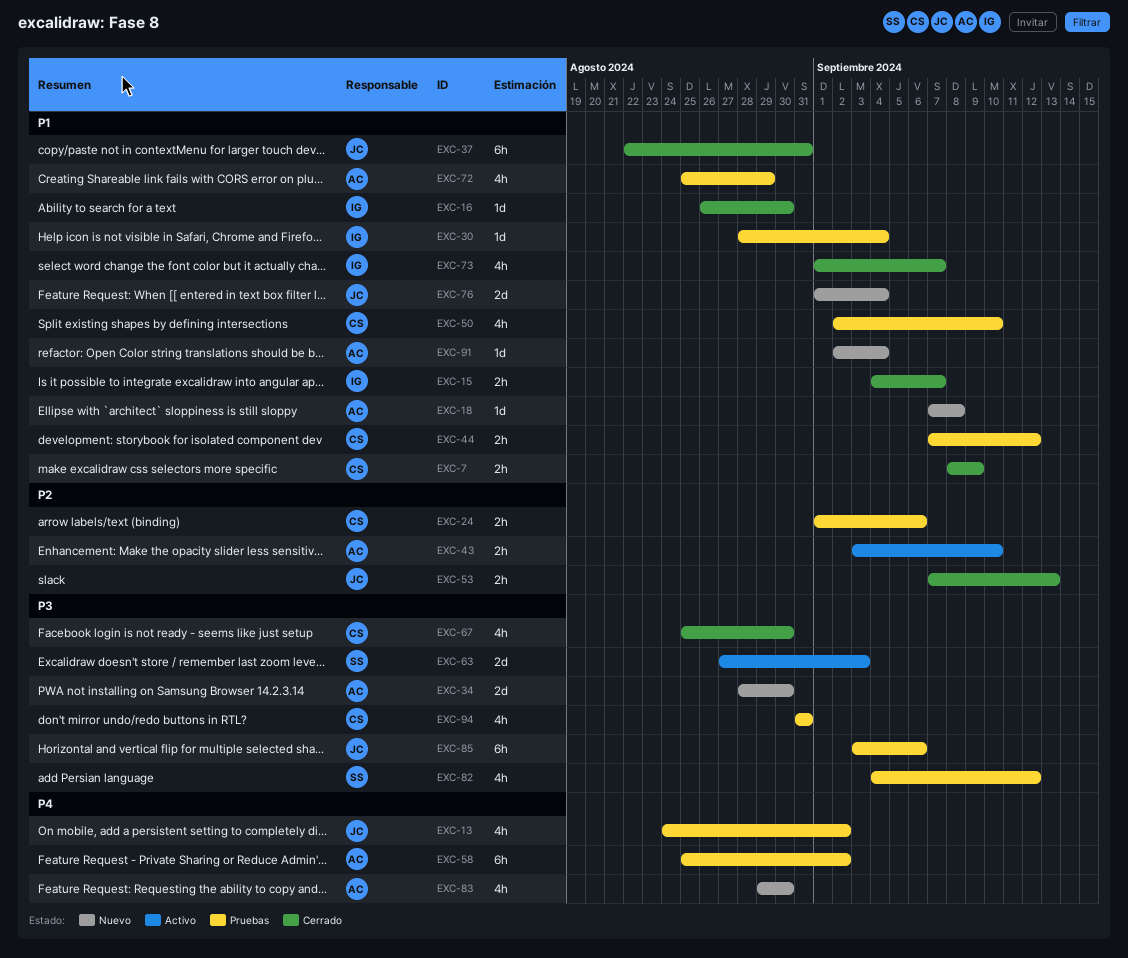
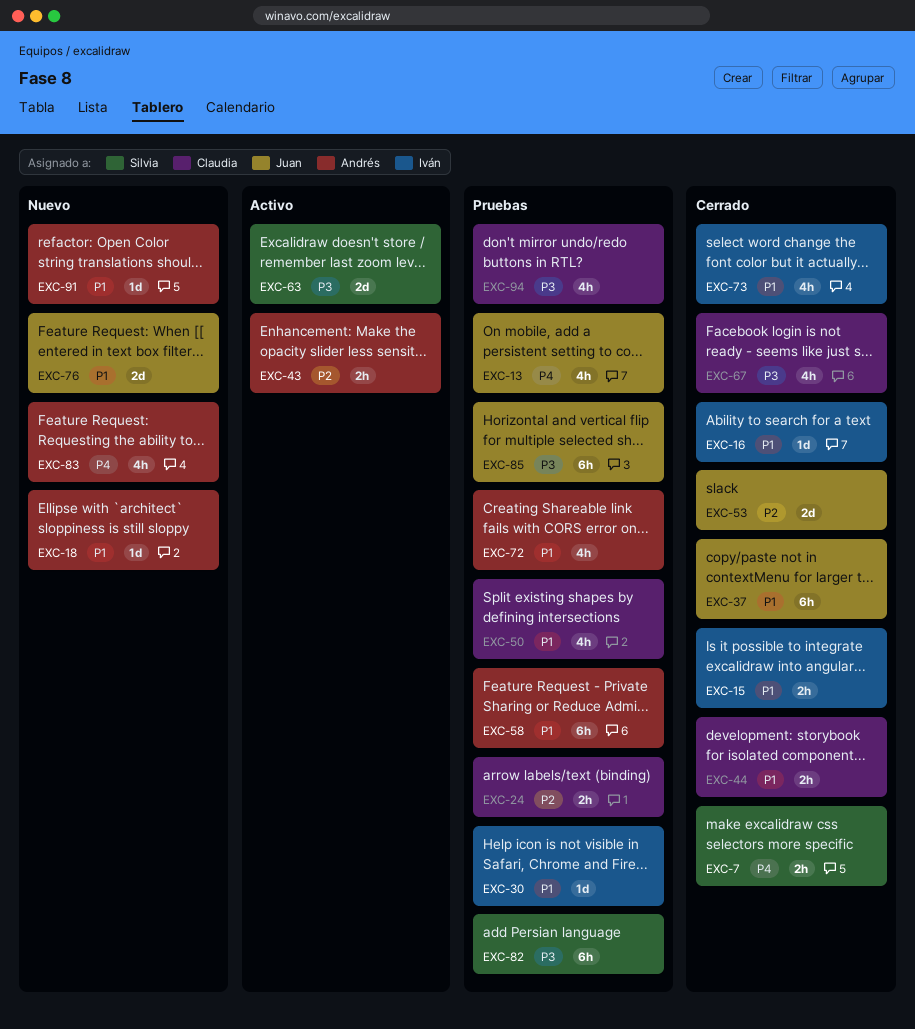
EXC-7, owner: Claudia -> Silvia
EXC-7, priority: P1 -> P4
EXC-34: present -> none
EXC-44, status: Pruebas -> Cerrado
EXC-53, estimate: 2h -> 2d
EXC-58, priority: P4 -> P1
EXC-82, estimate: 4h -> 6h

